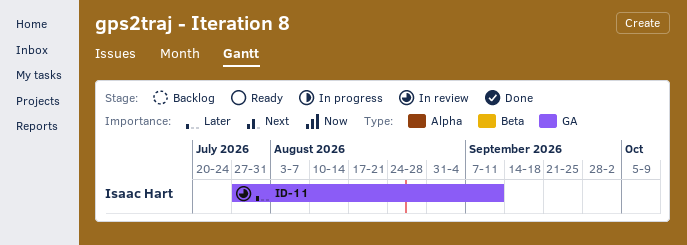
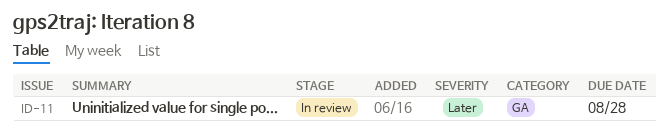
ID-11, due: Sep 11 -> Aug 28

